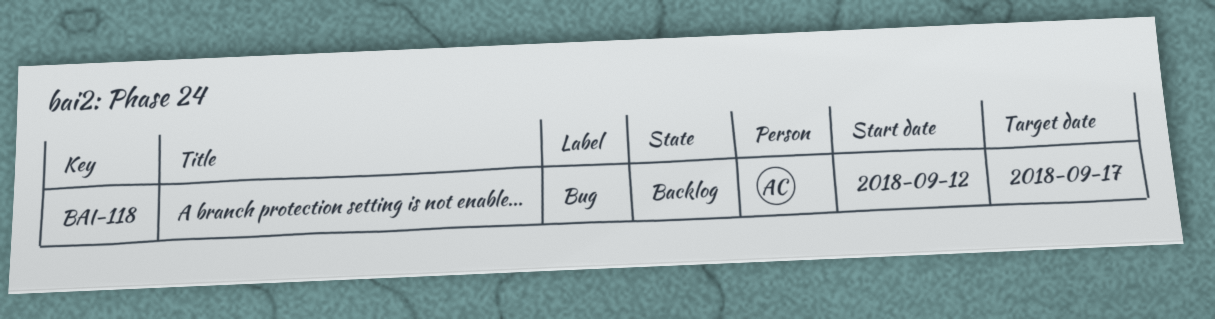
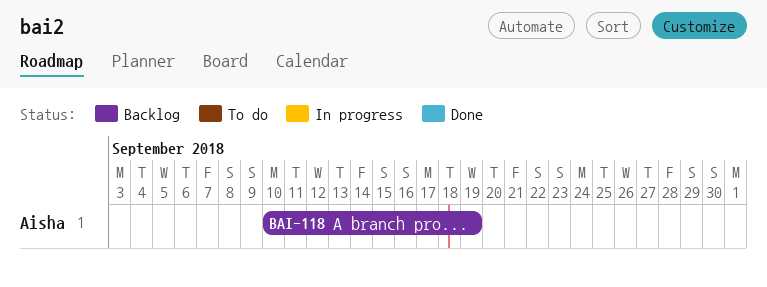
BAI-118, start: Sep 12 -> Sep 10
BAI-118, due: Sep 17 -> Sep 19

